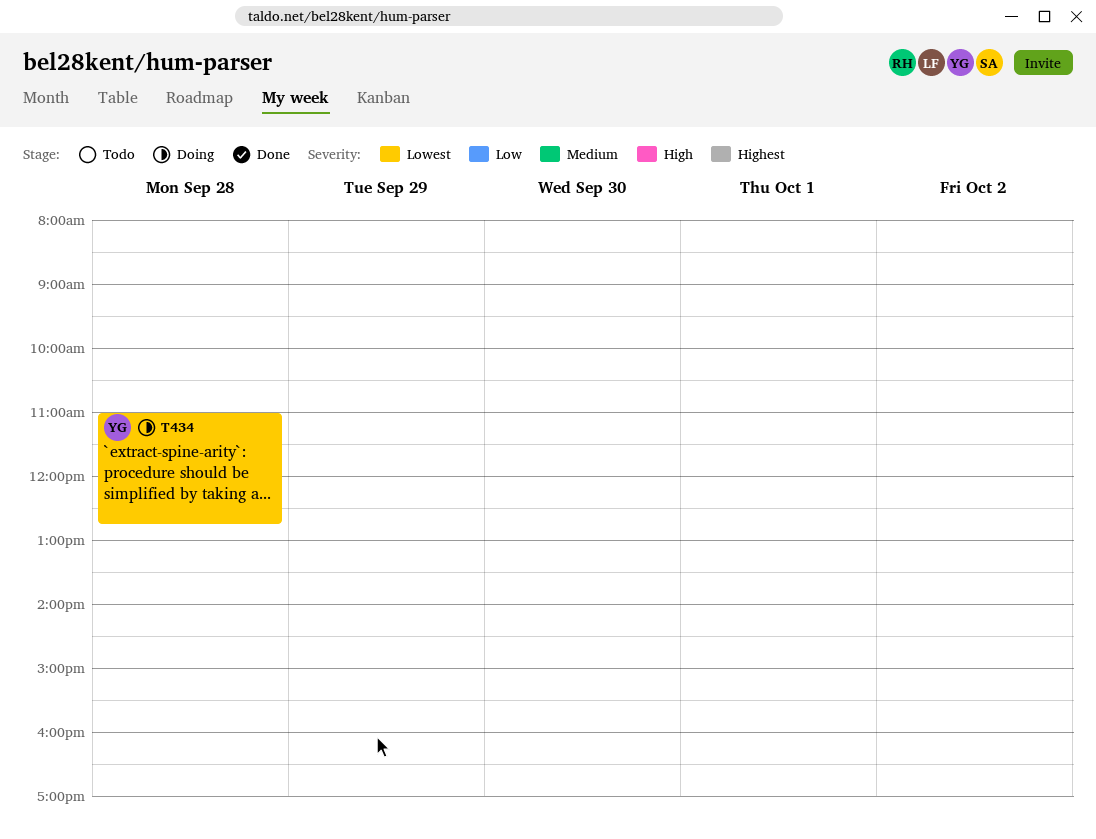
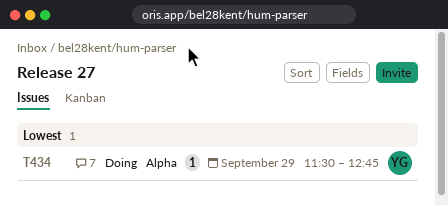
T434, day: Sep 28 -> Sep 29
T434, begins: 11:00 -> 11:30

